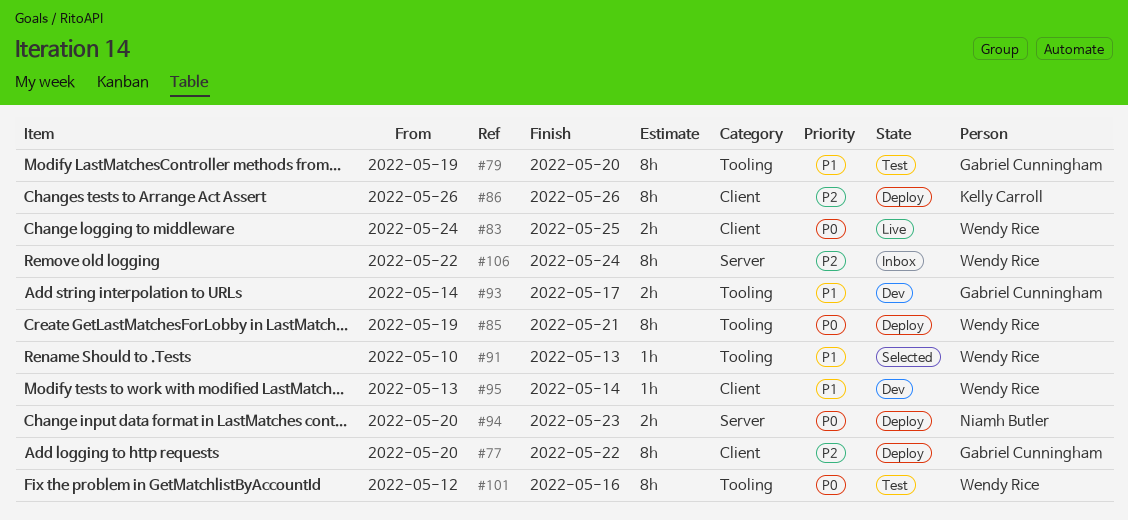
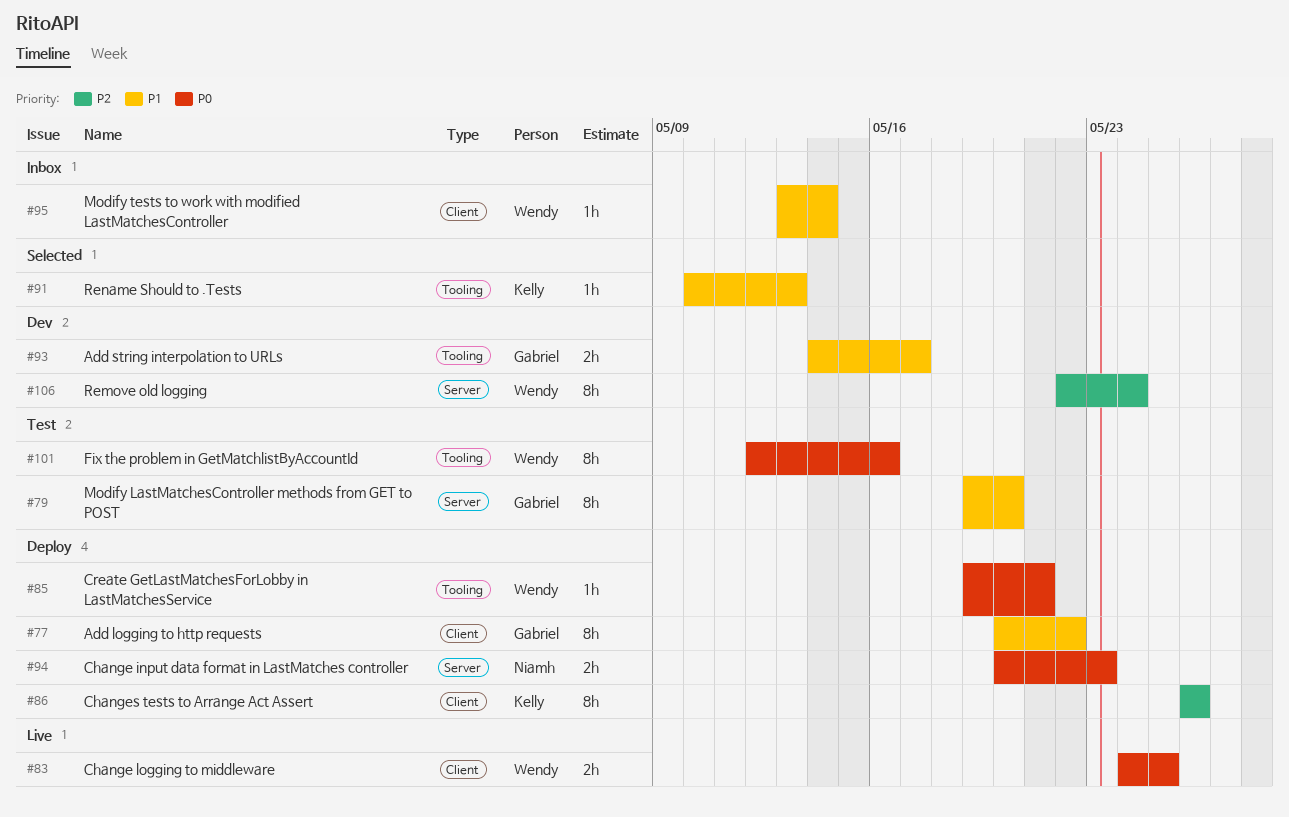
#77, priority: P2 -> P1
#79, label: Tooling -> Server
#85, estimate: 8h -> 1h
#91, owner: Wendy Rice -> Kelly Carroll
#95, status: Dev -> Inbox
#106, status: Inbox -> Dev

